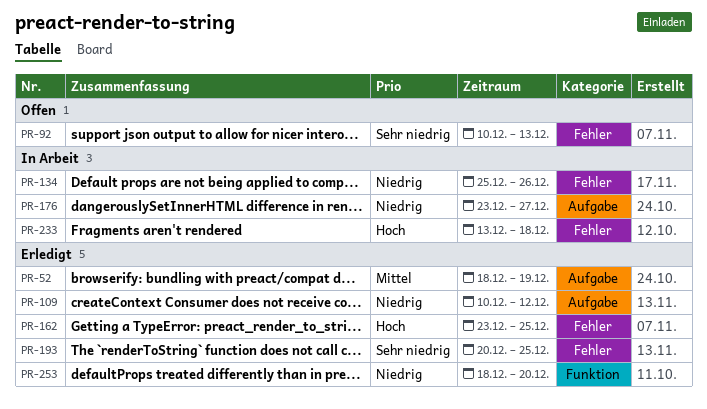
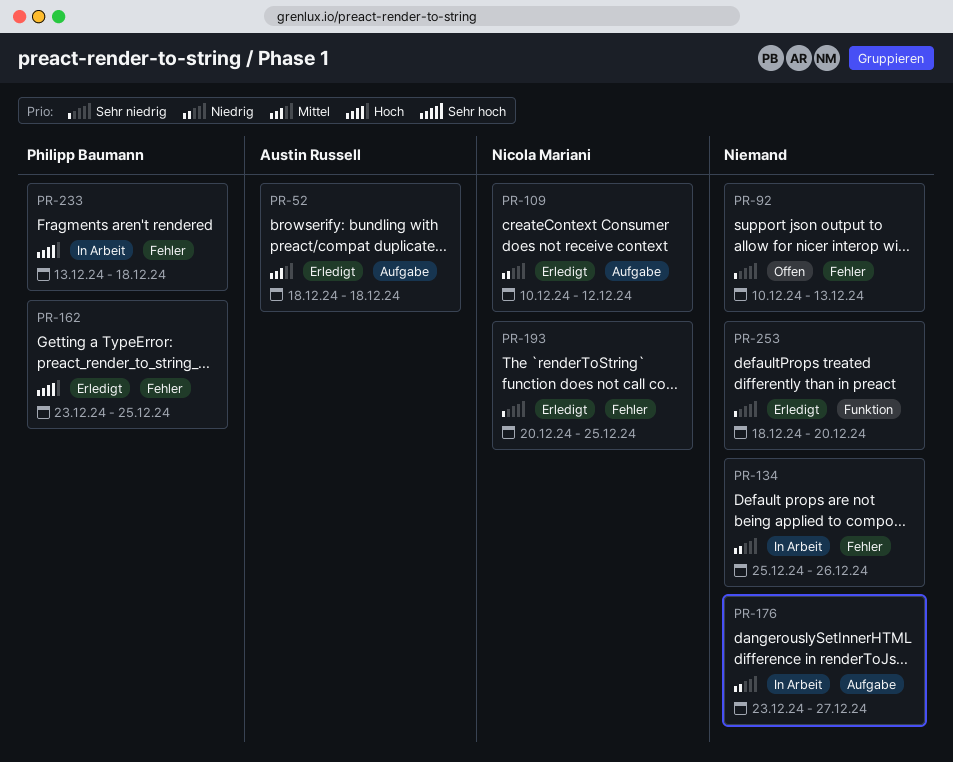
PR-52, due: Dec 19 -> Dec 18
PR-253, priority: Niedrig -> Sehr niedrig

